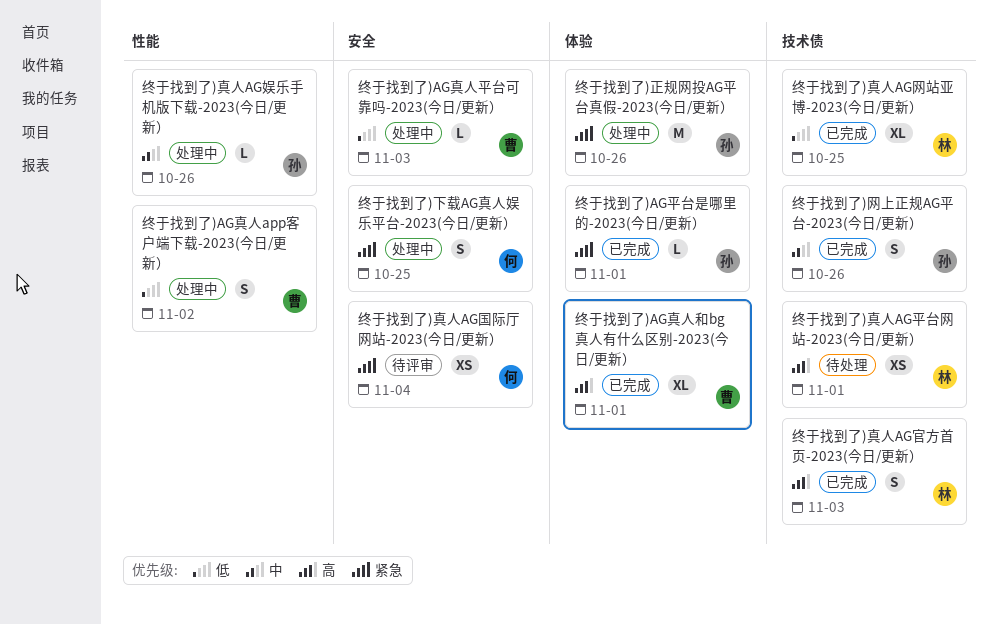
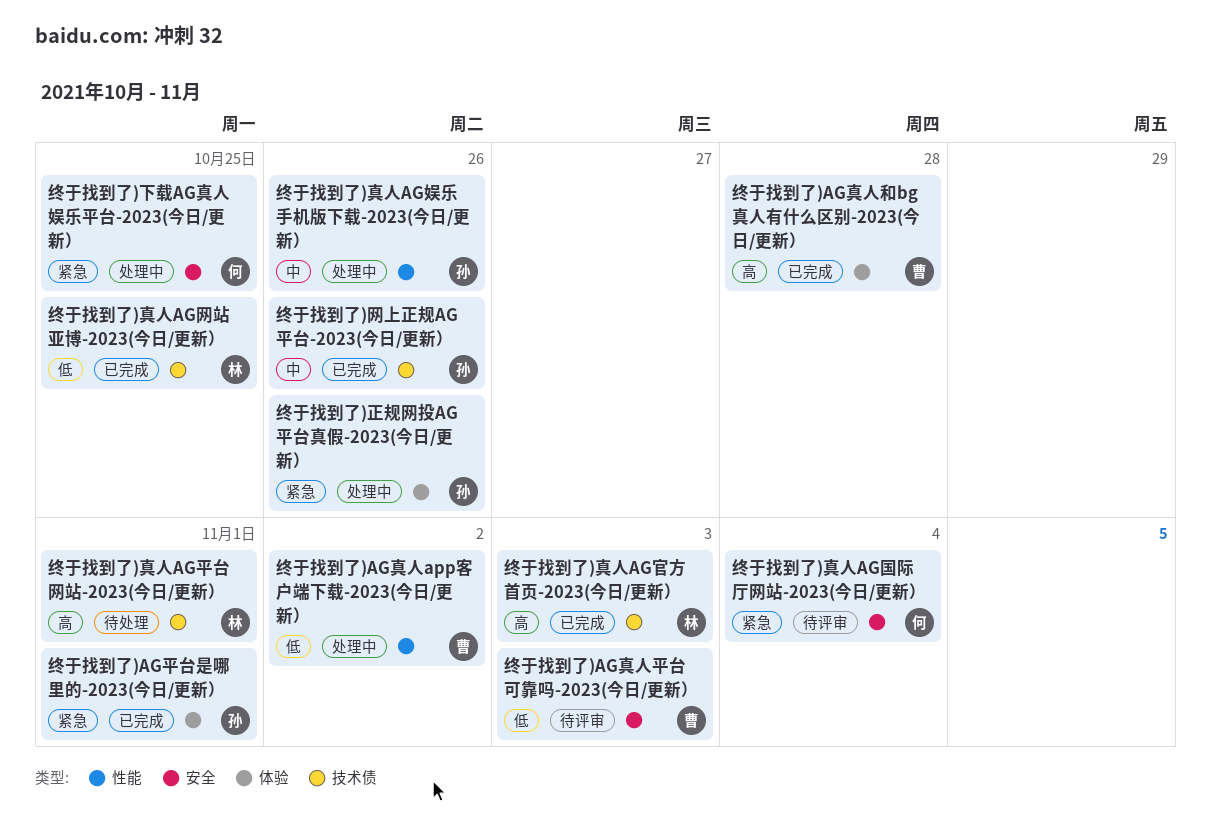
终于找到了)AG真人和bg真人有什么区别-2023(今日/更新）, due: Nov 1 -> Oct 28
终于找到了)AG真人平台可靠吗-2023(今日/更新）, status: 处理中 -> 待评审

